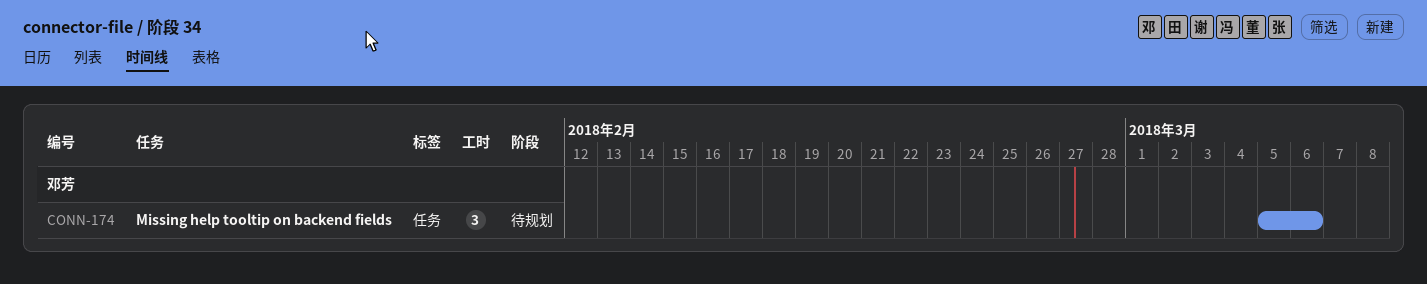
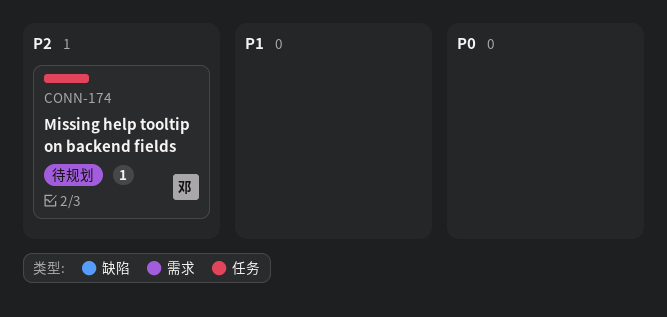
CONN-174, estimate: 3 -> 1

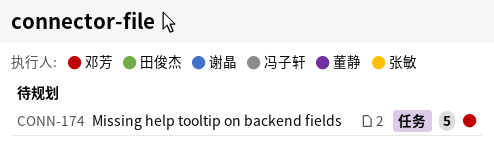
CONN-174, estimate: 1 -> 5

